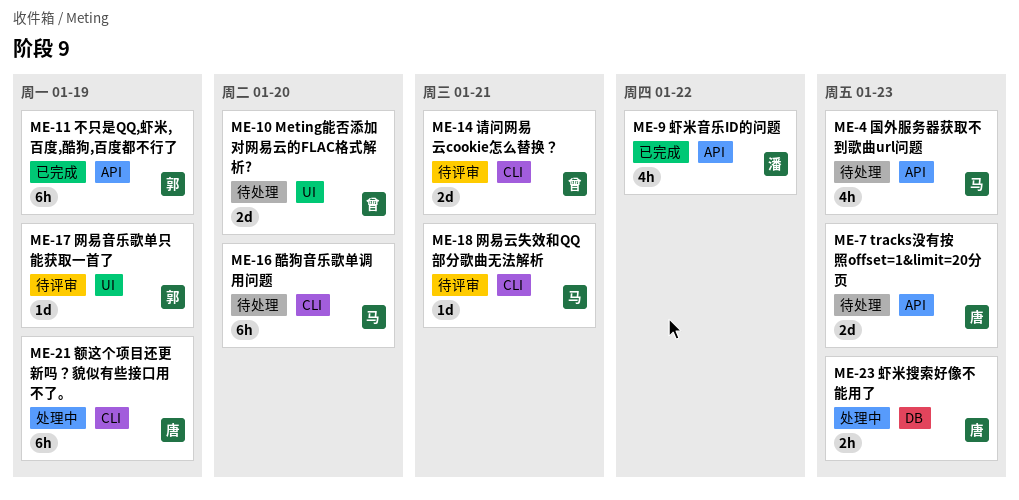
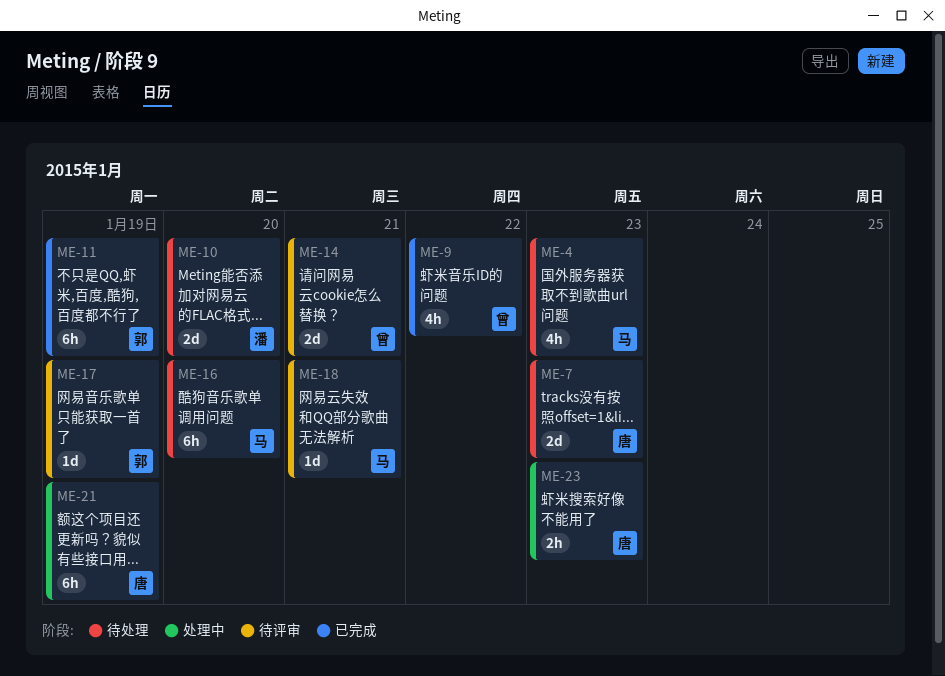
ME-9, owner: 潘 -> 曾
ME-10, owner: 曾 -> 潘

